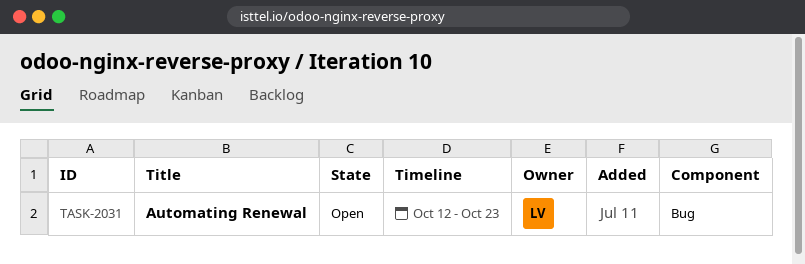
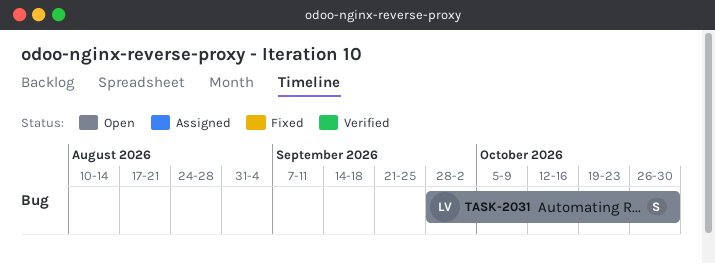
TASK-2031, start: Oct 12 -> Sep 28
TASK-2031, due: Oct 23 -> Oct 30

